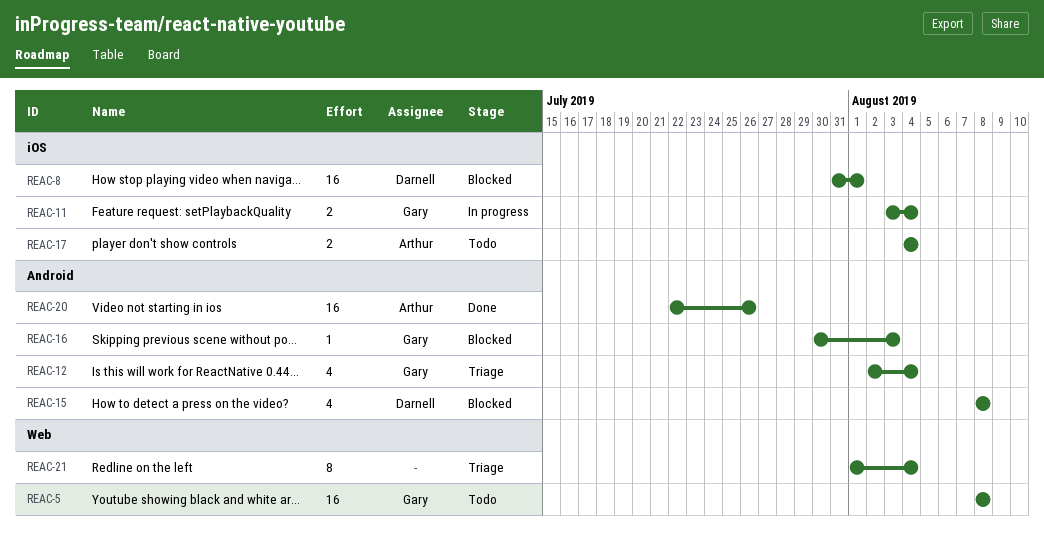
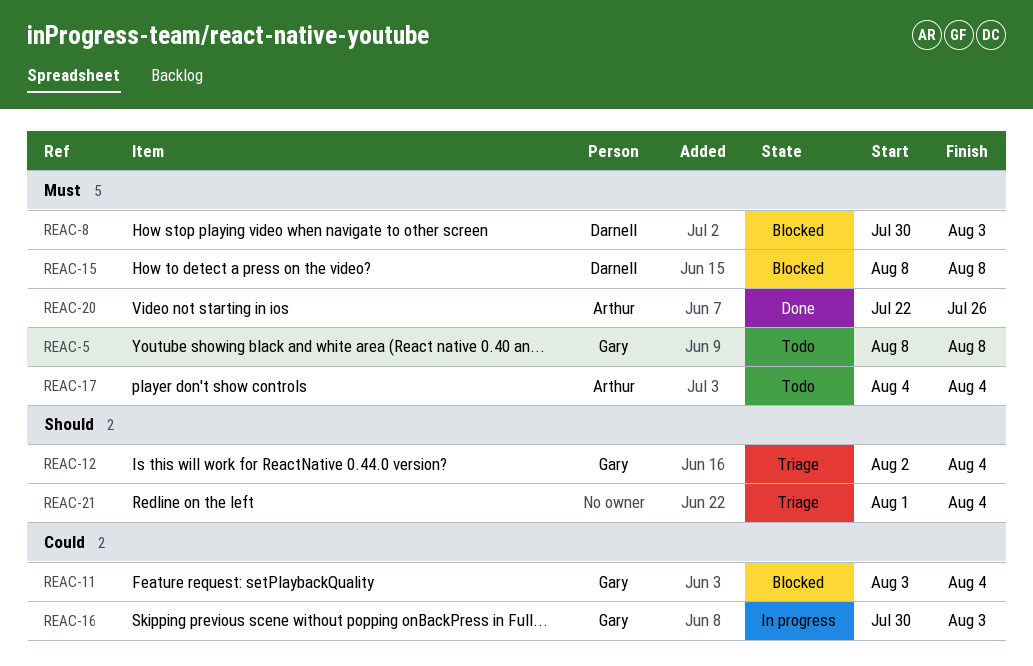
REAC-8, start: Jul 31 -> Jul 30
REAC-8, due: Aug 1 -> Aug 3
REAC-11, status: In progress -> Blocked
REAC-16, status: Blocked -> In progress

